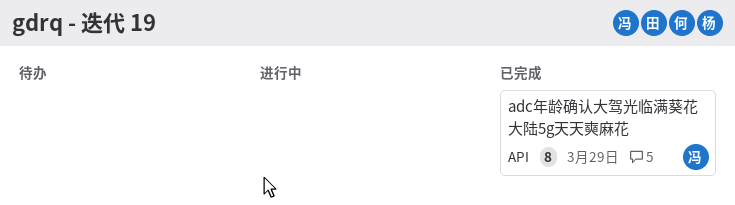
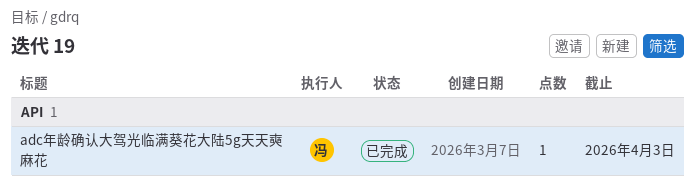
adc年龄确认大驾光临满葵花大陆5g天天奭麻花, estimate: 8 -> 1
adc年龄确认大驾光临满葵花大陆5g天天奭麻花, due: Mar 29 -> Apr 3

